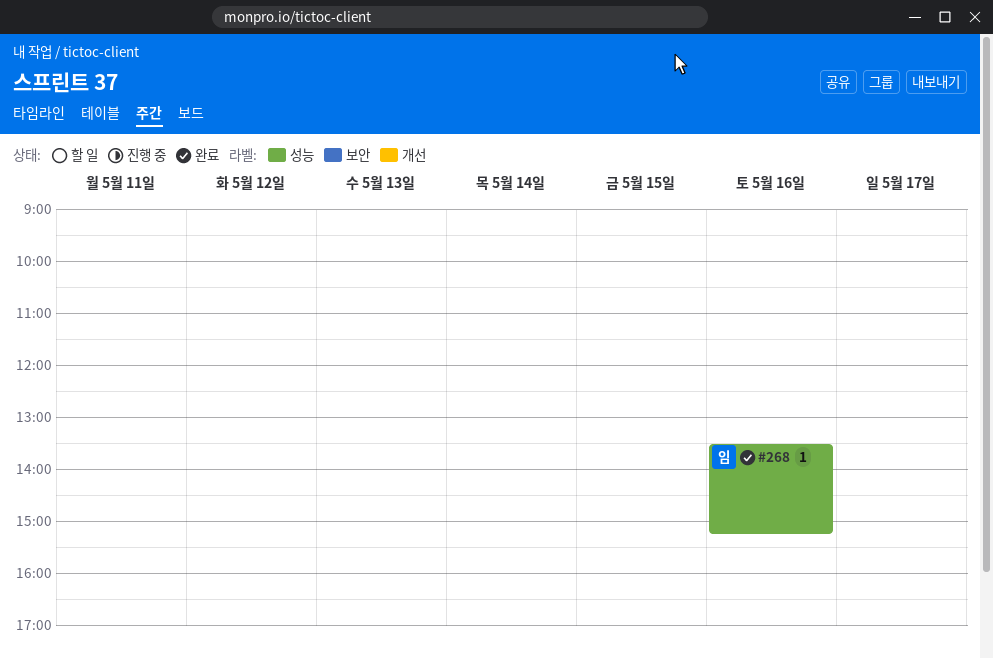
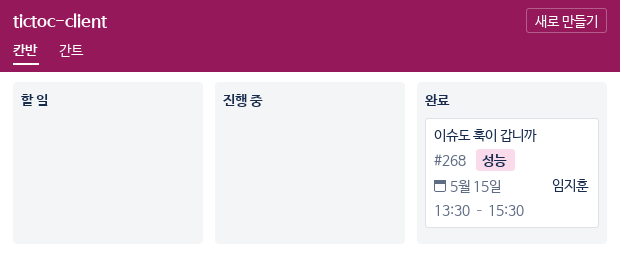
#268, day: May 16 -> May 15
#268, ends: 15:15 -> 15:30

